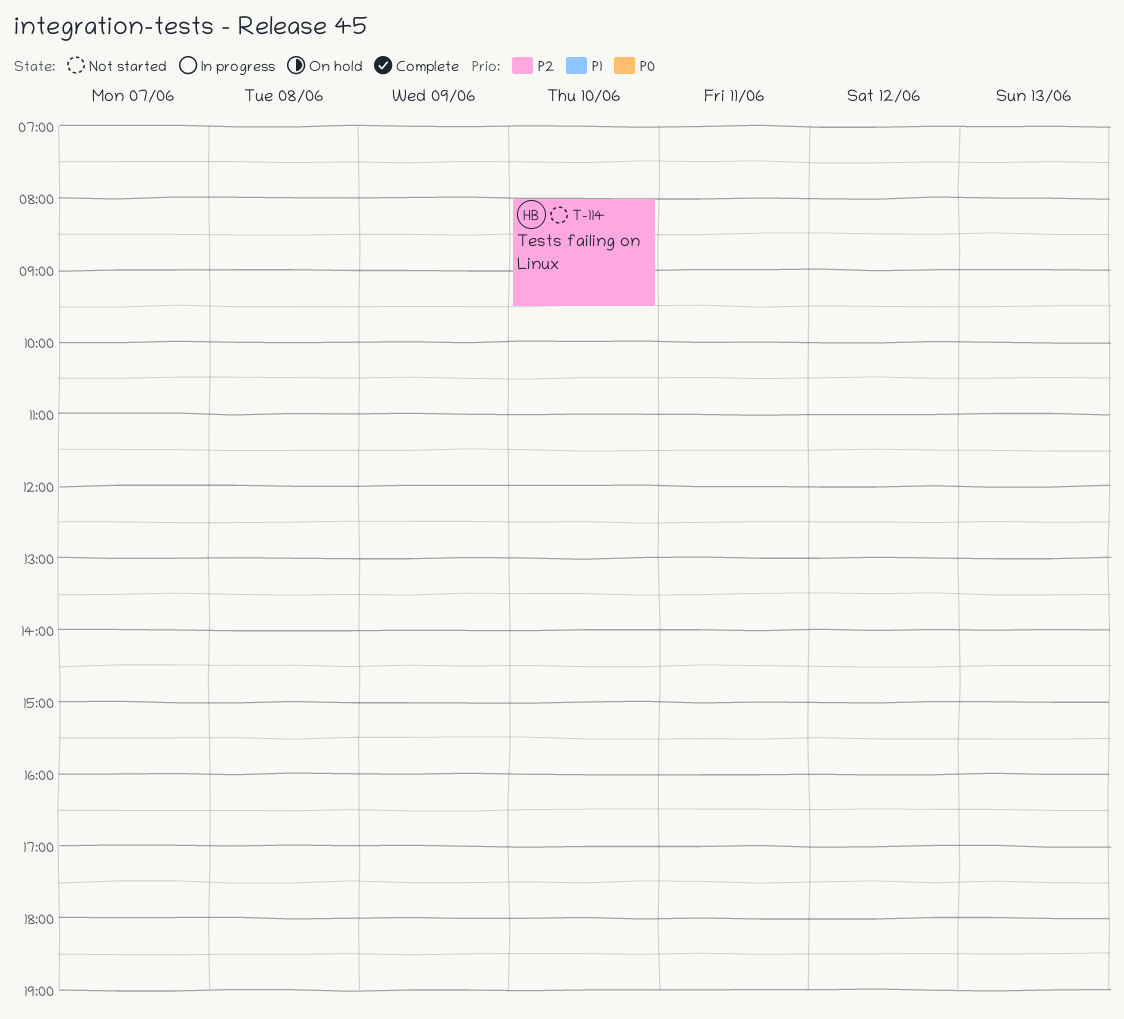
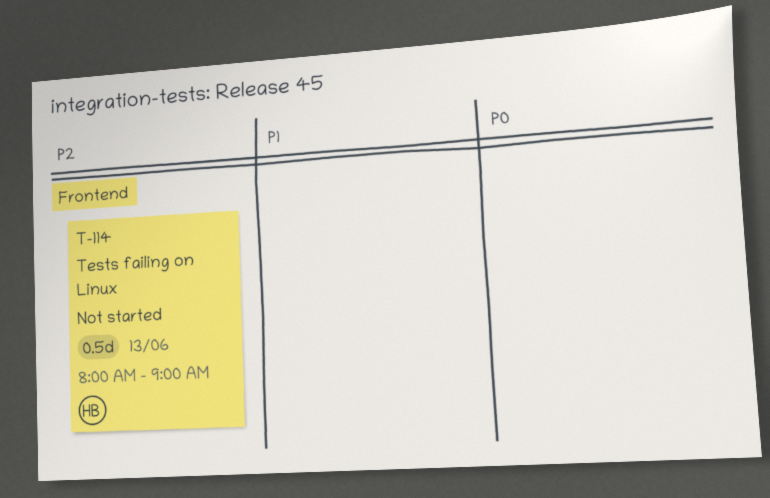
T-114, day: Jun 10 -> Jun 13
T-114, ends: 09:30 -> 09:00

